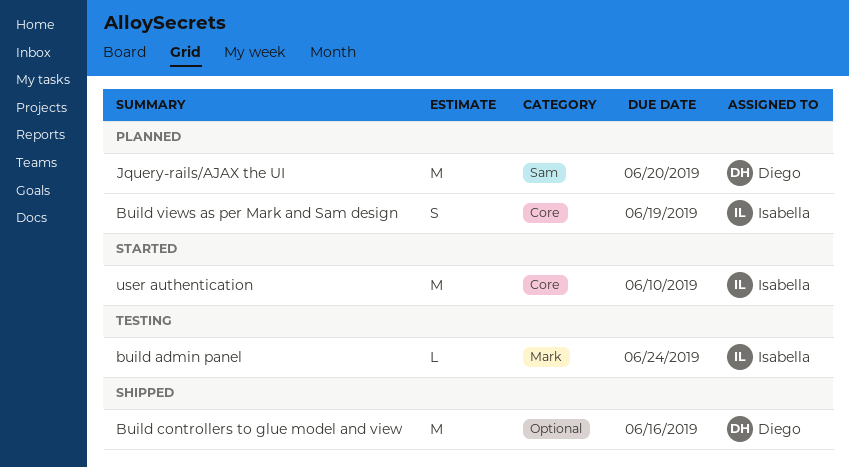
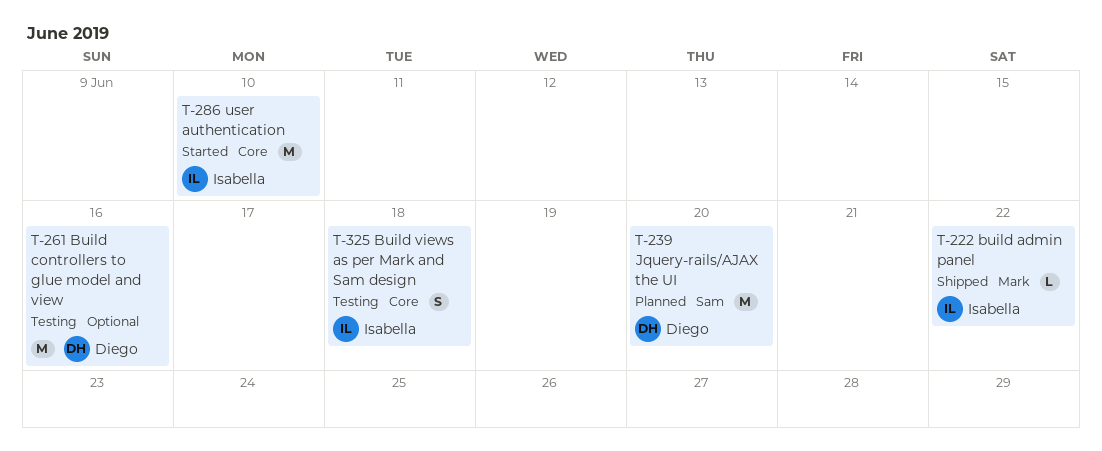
build admin panel, status: Testing -> Shipped
build admin panel, due: Jun 24 -> Jun 22
Build controllers to glue model and view, status: Shipped -> Testing
Build views as per Mark and Sam design, status: Planned -> Testing
Build views as per Mark and Sam design, due: Jun 19 -> Jun 18

